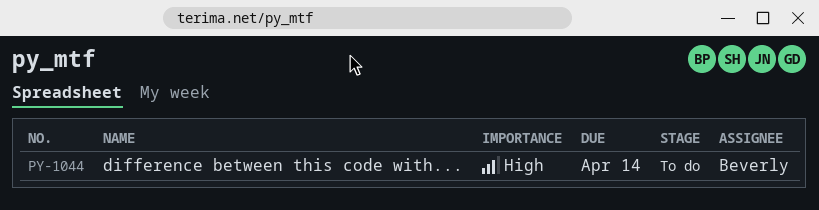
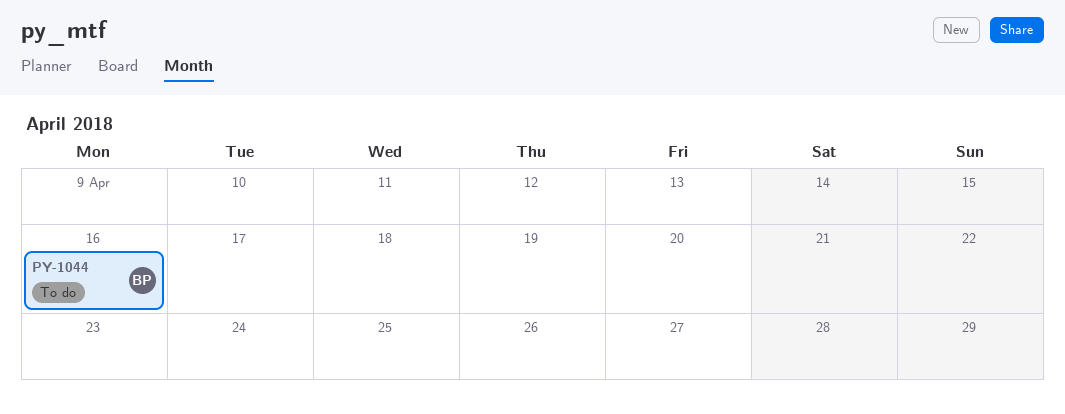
PY-1044, due: Apr 14 -> Apr 16

